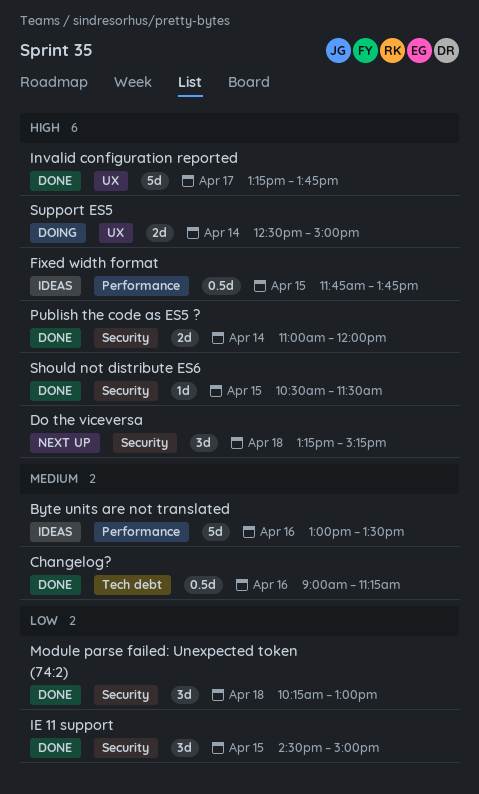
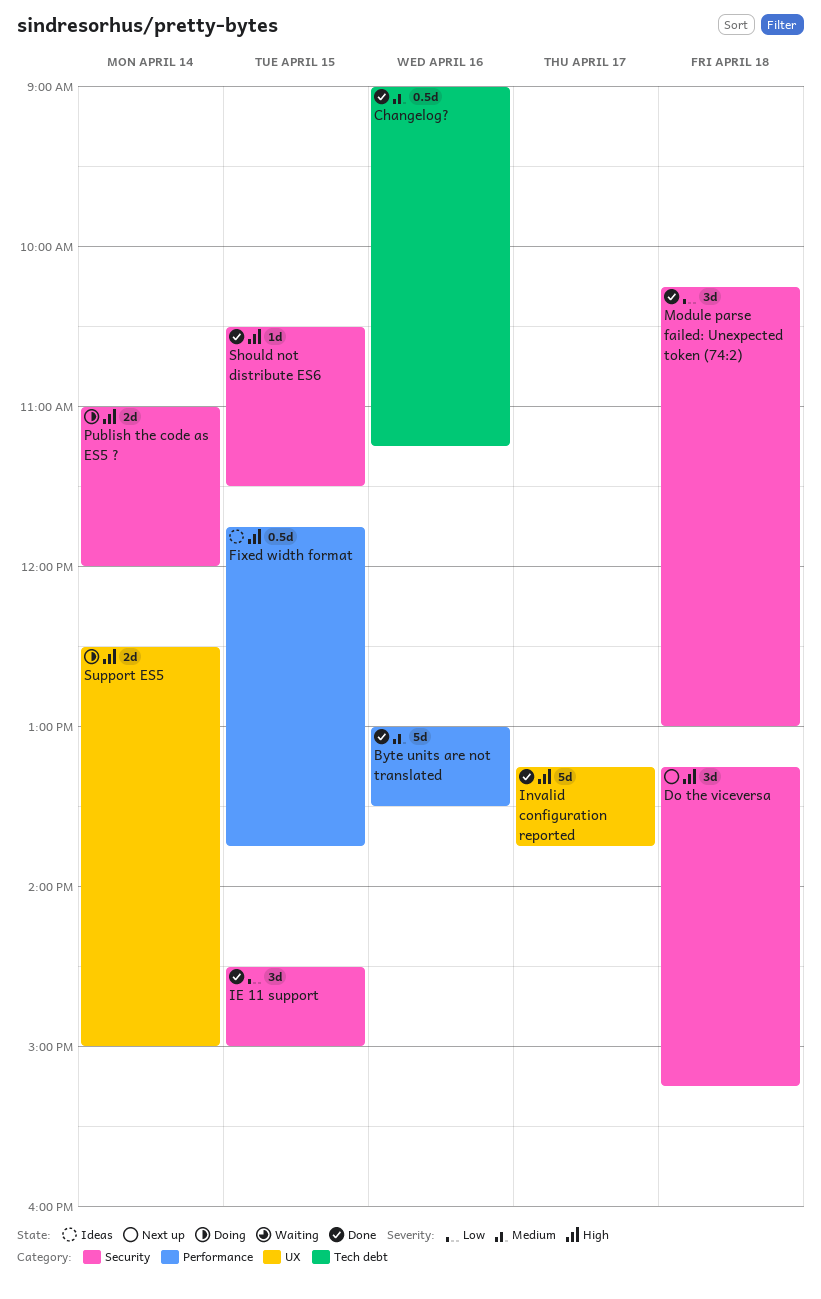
Byte units are not translated, status: Ideas -> Done
Publish the code as ES5 ?, status: Done -> Doing

